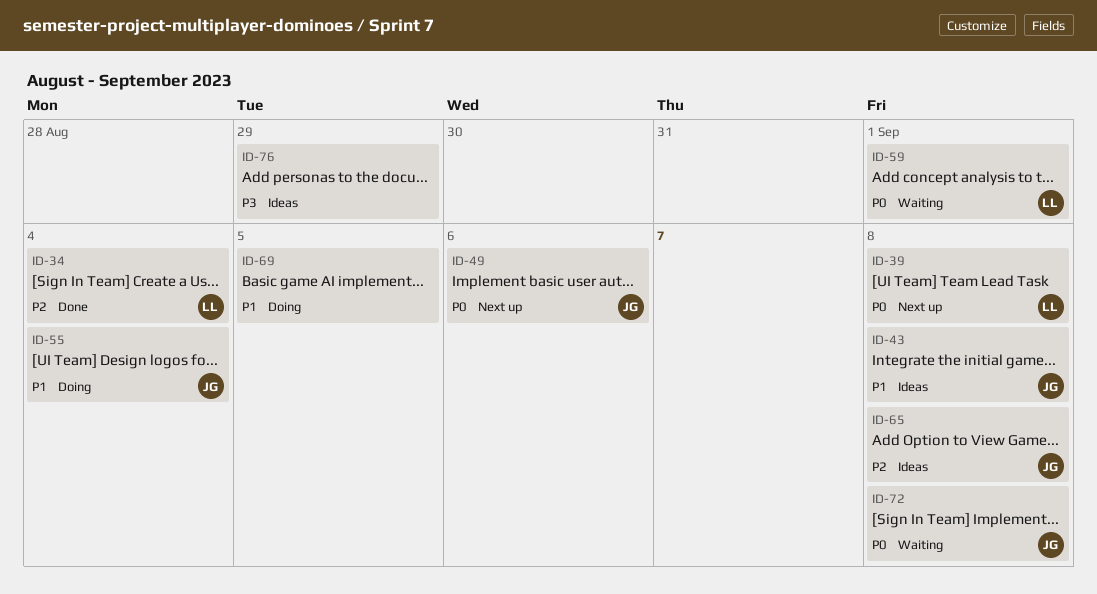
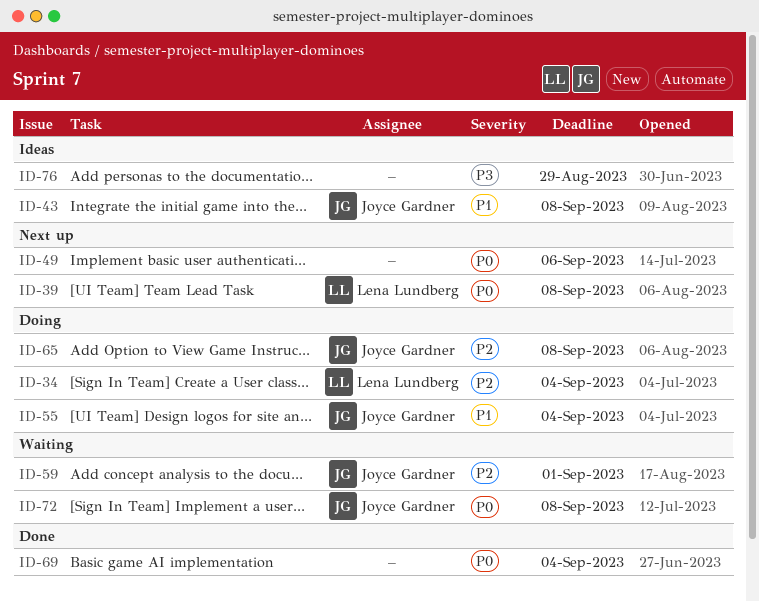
ID-34, status: Done -> Doing
ID-49, owner: Joyce Gardner -> none
ID-59, owner: Lena Lundberg -> Joyce Gardner
ID-59, priority: P0 -> P2
ID-65, status: Ideas -> Doing
ID-69, status: Doing -> Done
ID-69, priority: P1 -> P0
ID-69, due: Sep 5 -> Sep 4

